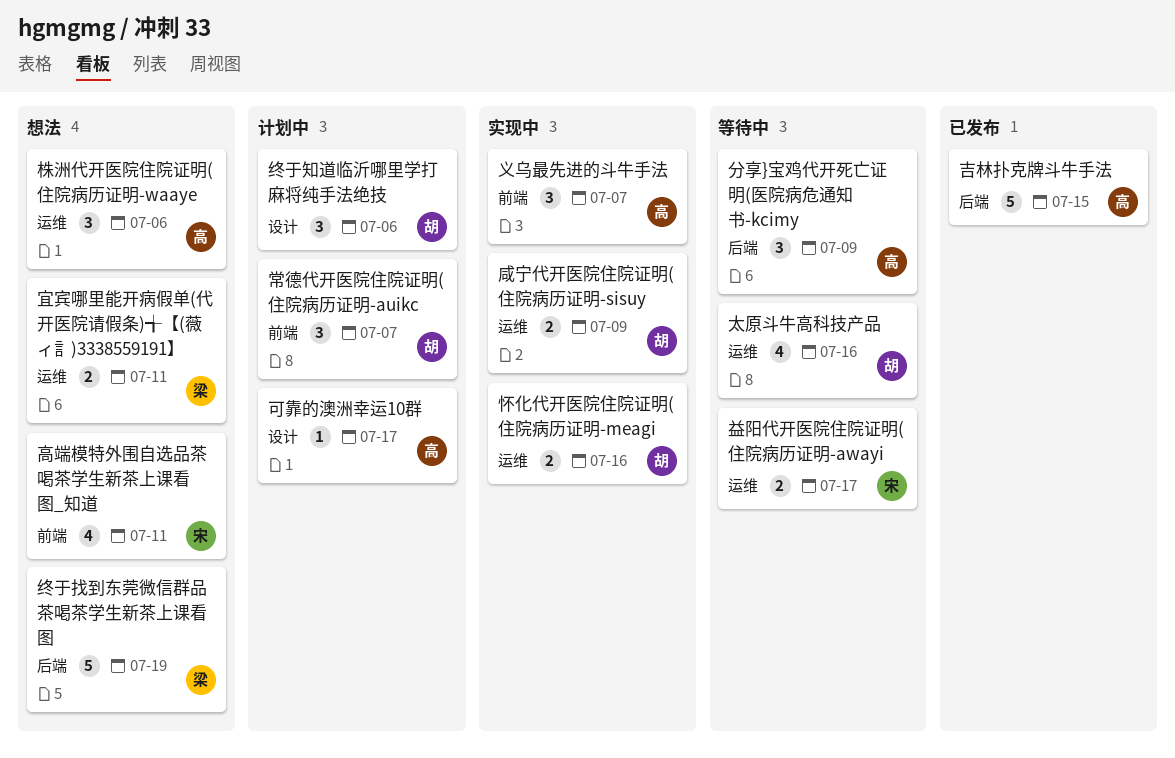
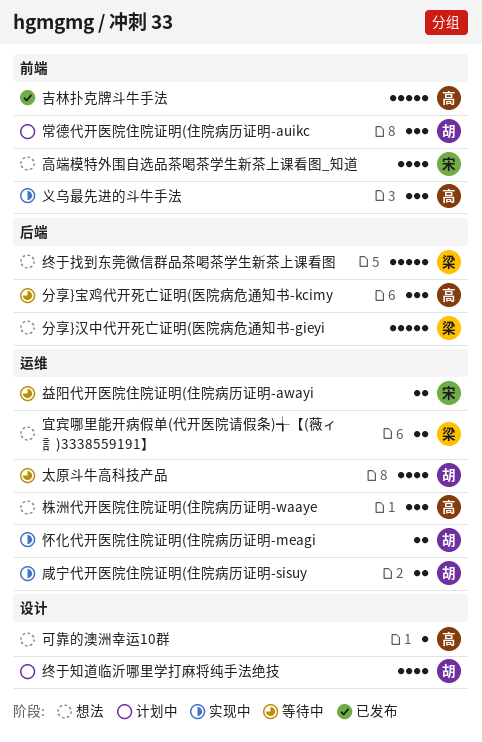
分享}汉中代开死亡证明(医院病危通知书-gieyi: none -> present
可靠的澳洲幸运10群, status: 计划中 -> 想法
吉林扑克牌斗牛手法, label: 后端 -> 前端
终于知道临沂哪里学打麻将纯手法绝技, estimate: 3 -> 4

